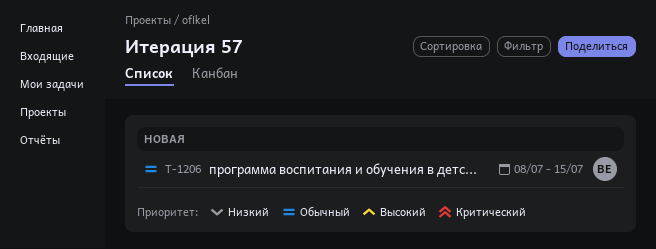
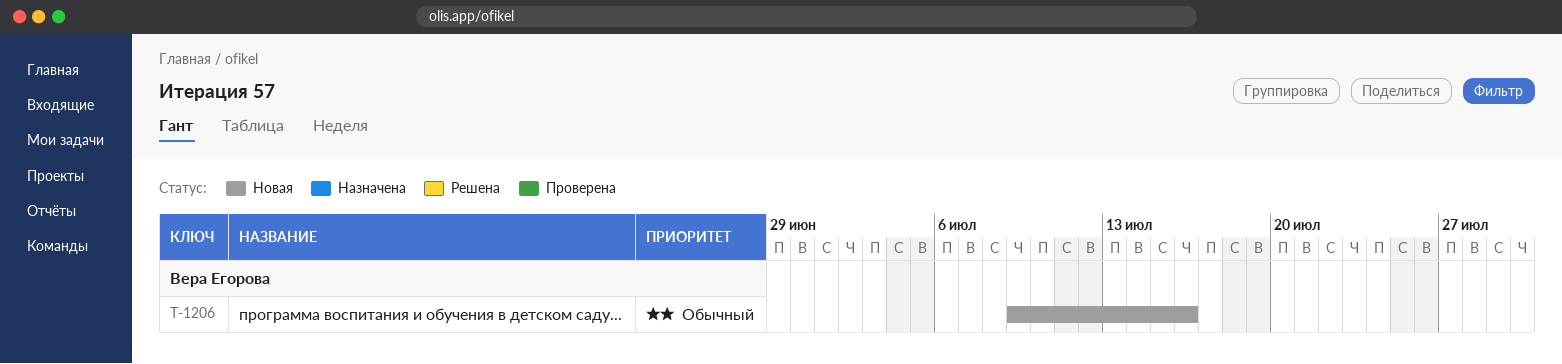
T-1206, start: Jul 8 -> Jul 9
T-1206, due: Jul 15 -> Jul 16

